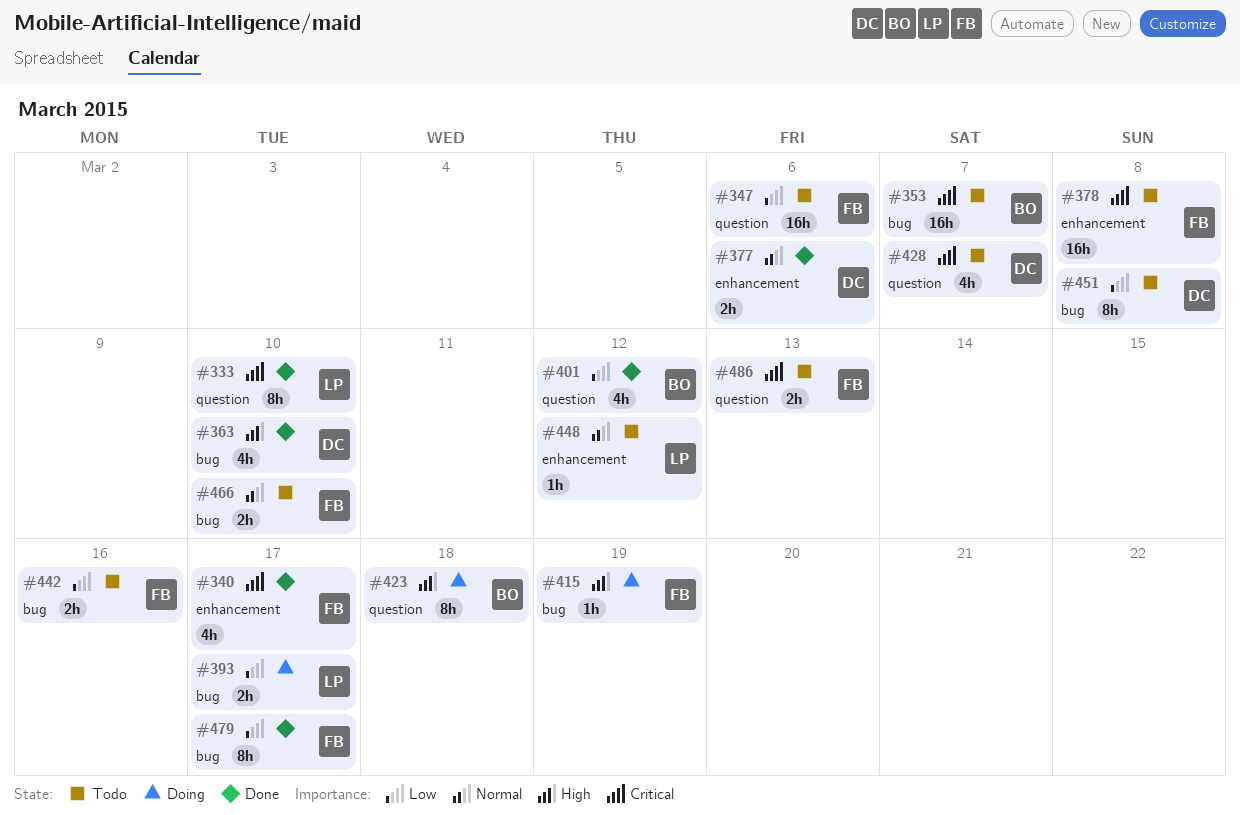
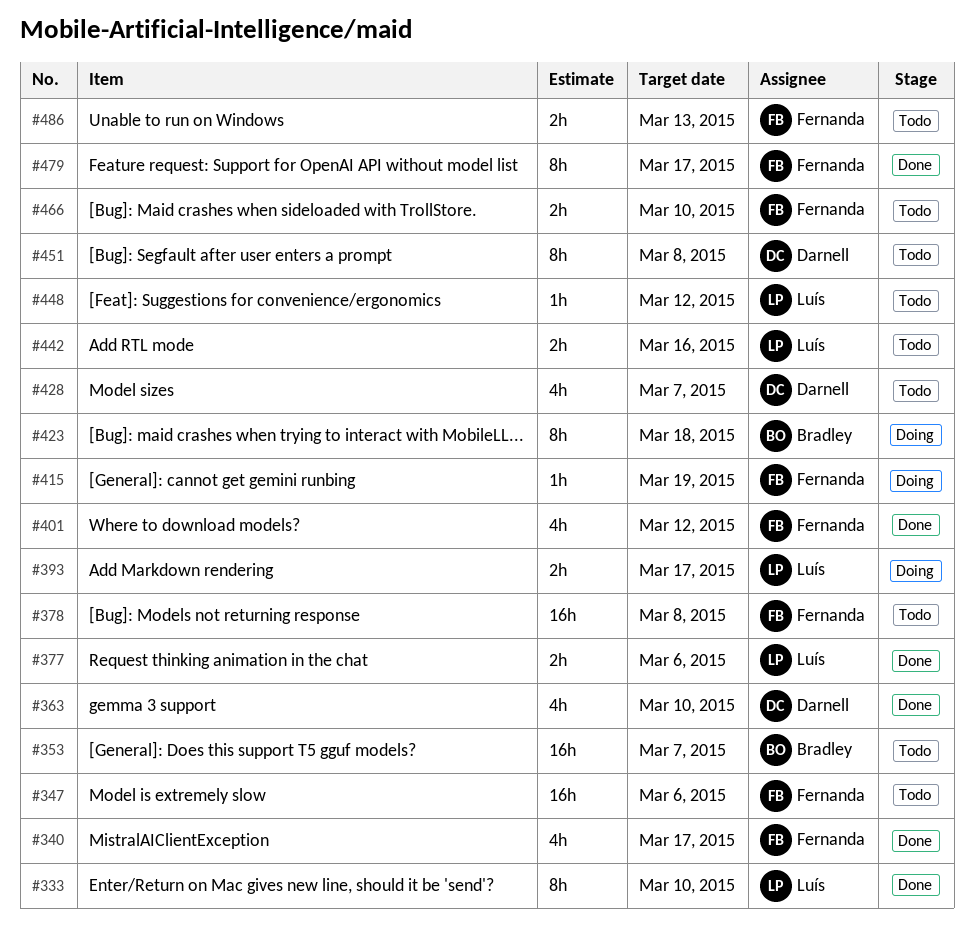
#377, owner: Darnell -> Luís
#401, owner: Bradley -> Fernanda
#442, owner: Fernanda -> Luís

